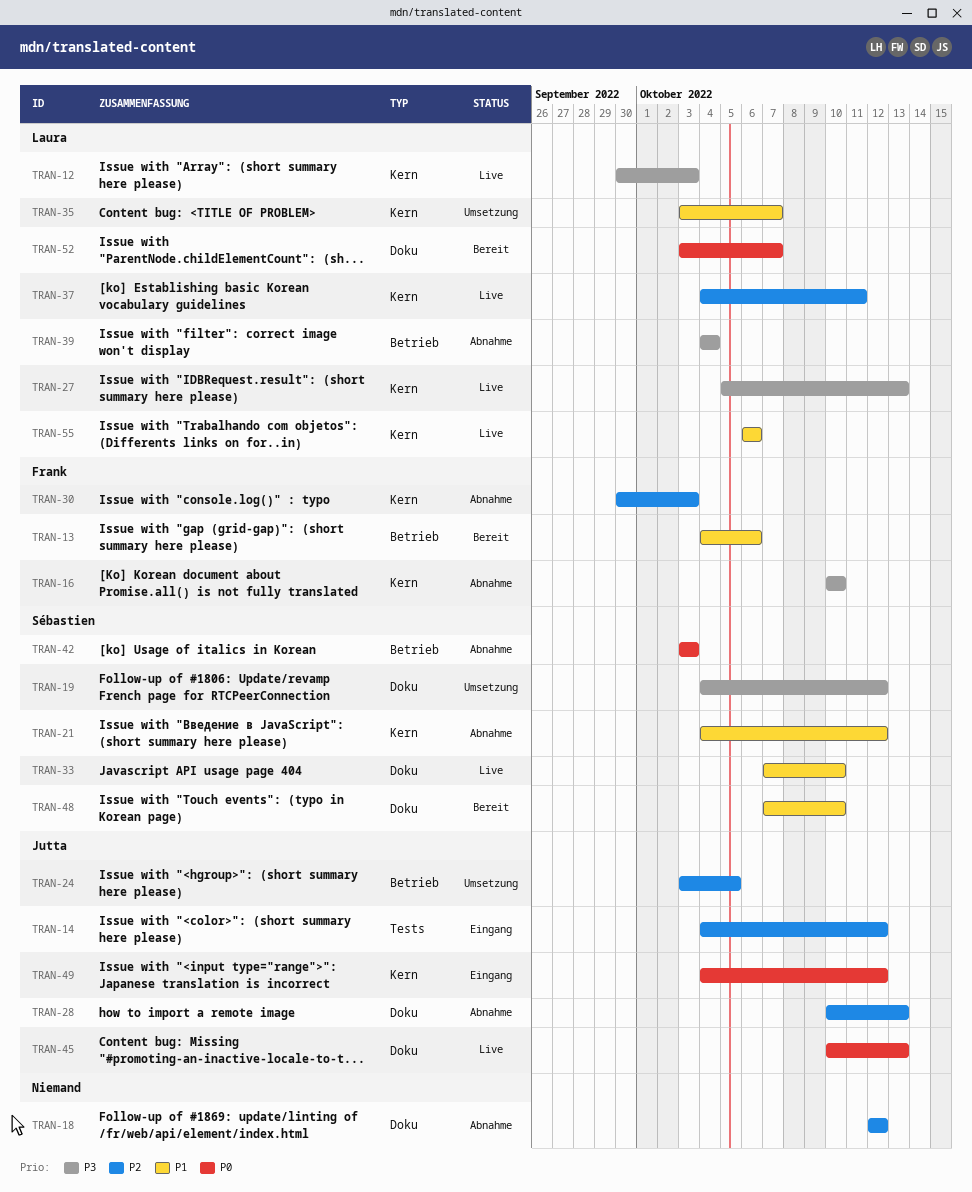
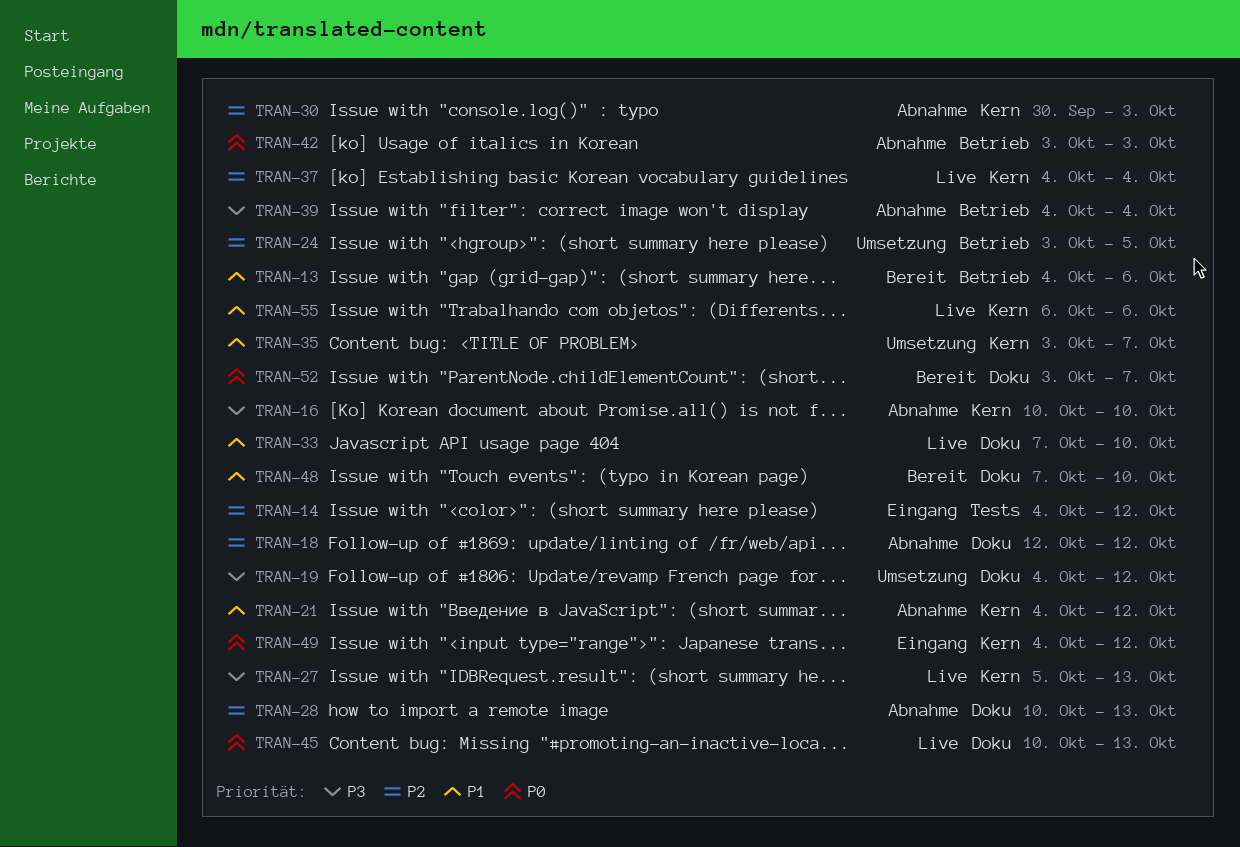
TRAN-12: present -> none
TRAN-37, due: Oct 11 -> Oct 4

